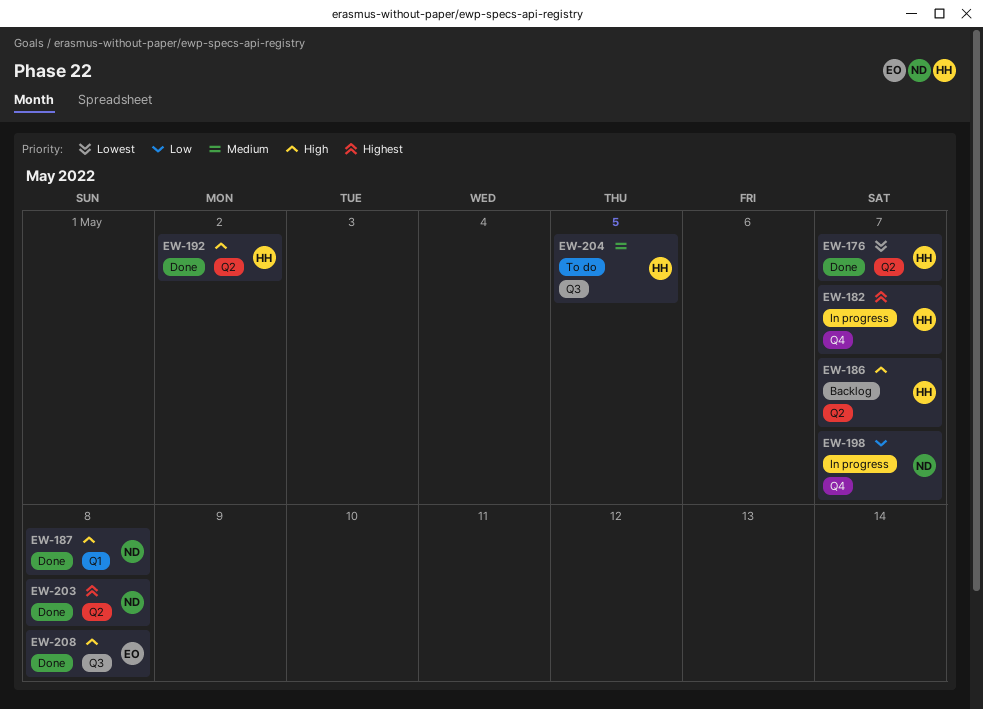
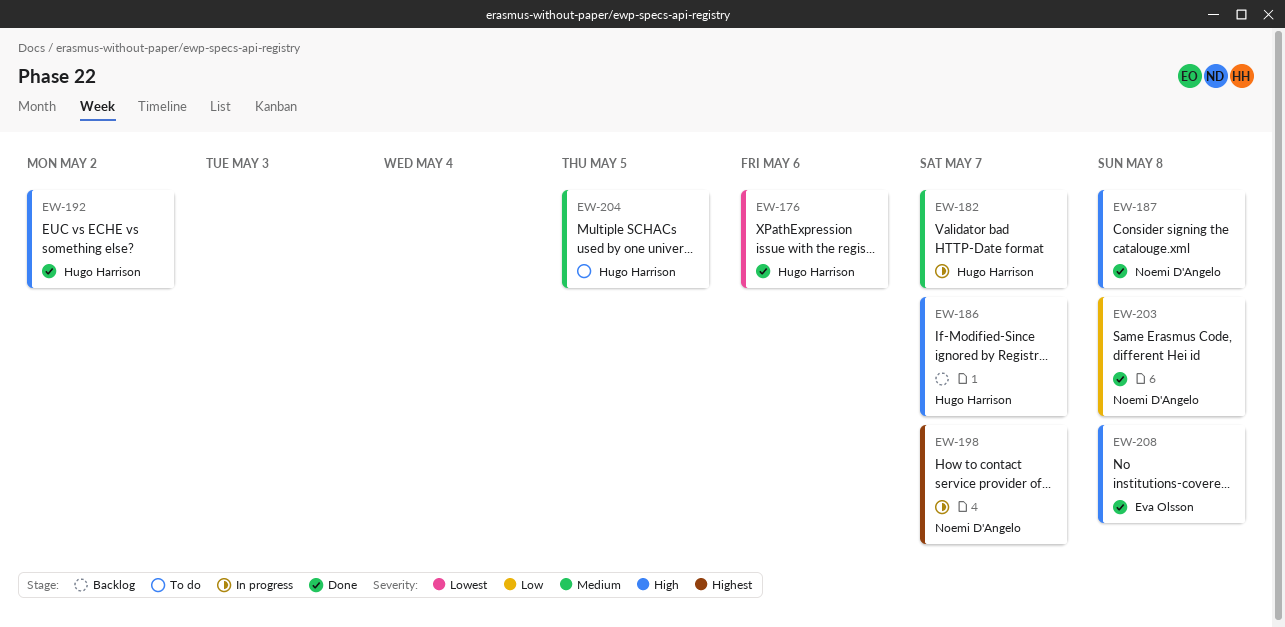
EW-176, due: May 7 -> May 6
EW-182, priority: Highest -> Medium
EW-198, priority: Low -> Highest
EW-203, priority: Highest -> Low

